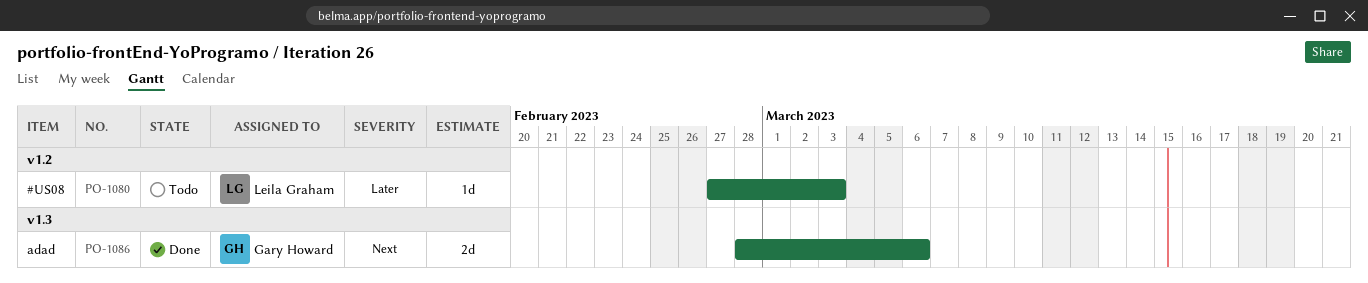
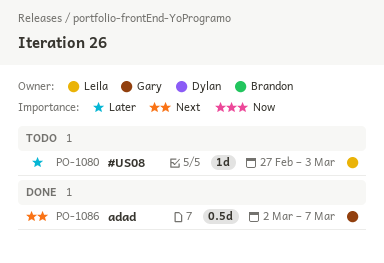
PO-1086, estimate: 2d -> 0.5d
PO-1086, start: Feb 28 -> Mar 2
PO-1086, due: Mar 6 -> Mar 7

